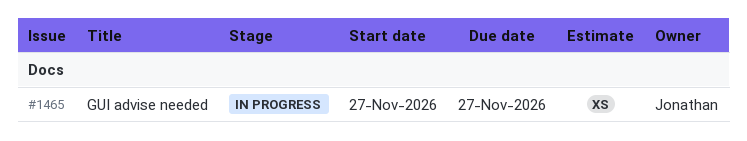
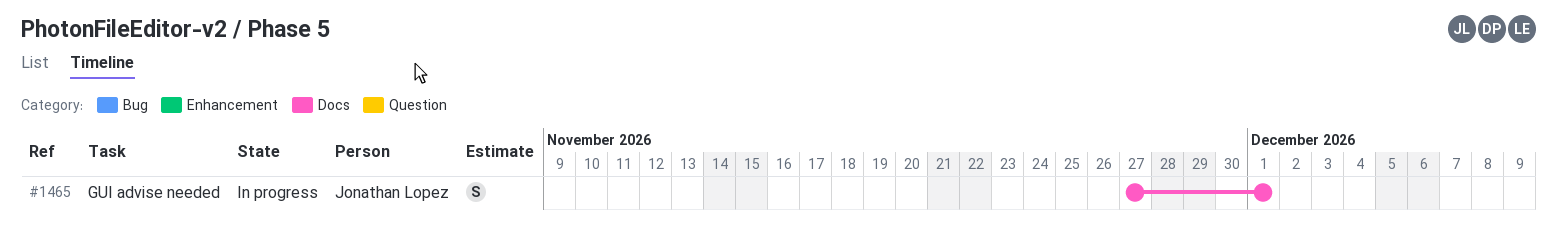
#1465, estimate: XS -> S
#1465, due: Nov 27 -> Dec 1

